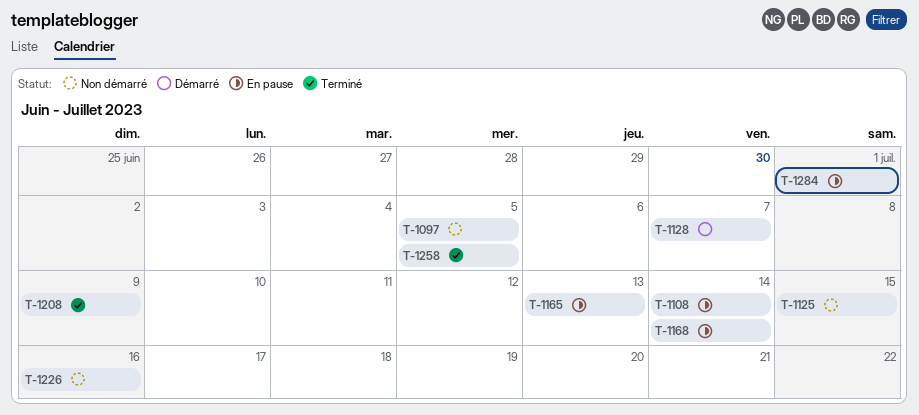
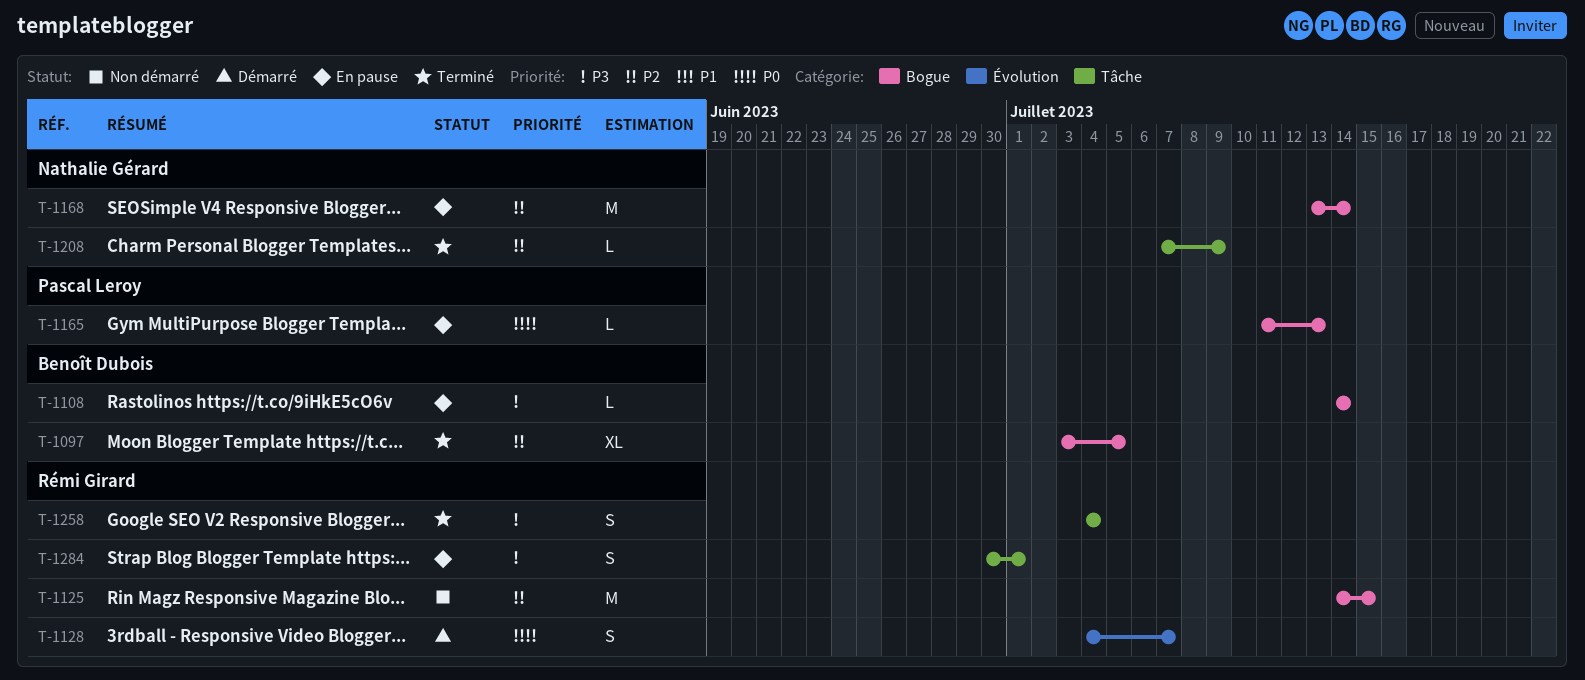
T-1097, status: Non démarré -> Terminé
T-1226: present -> none
T-1258, due: Jul 5 -> Jul 4

